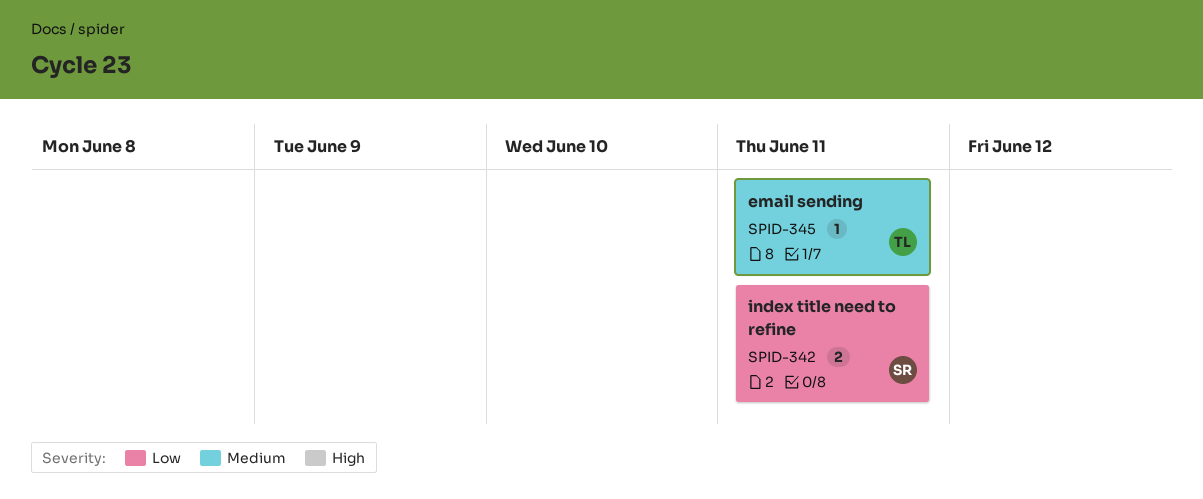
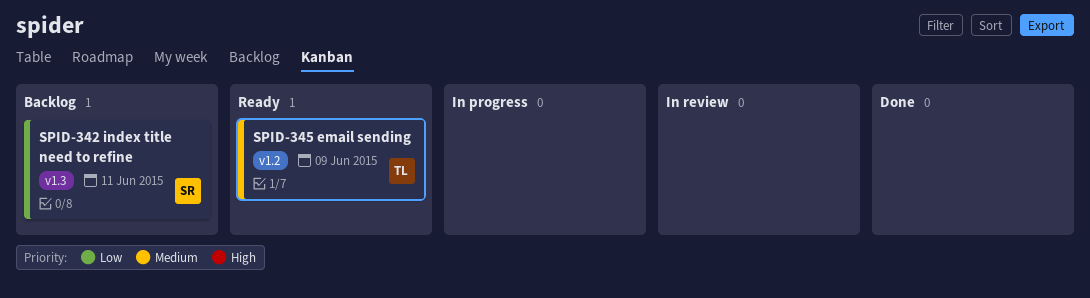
SPID-345, due: Jun 11 -> Jun 9

